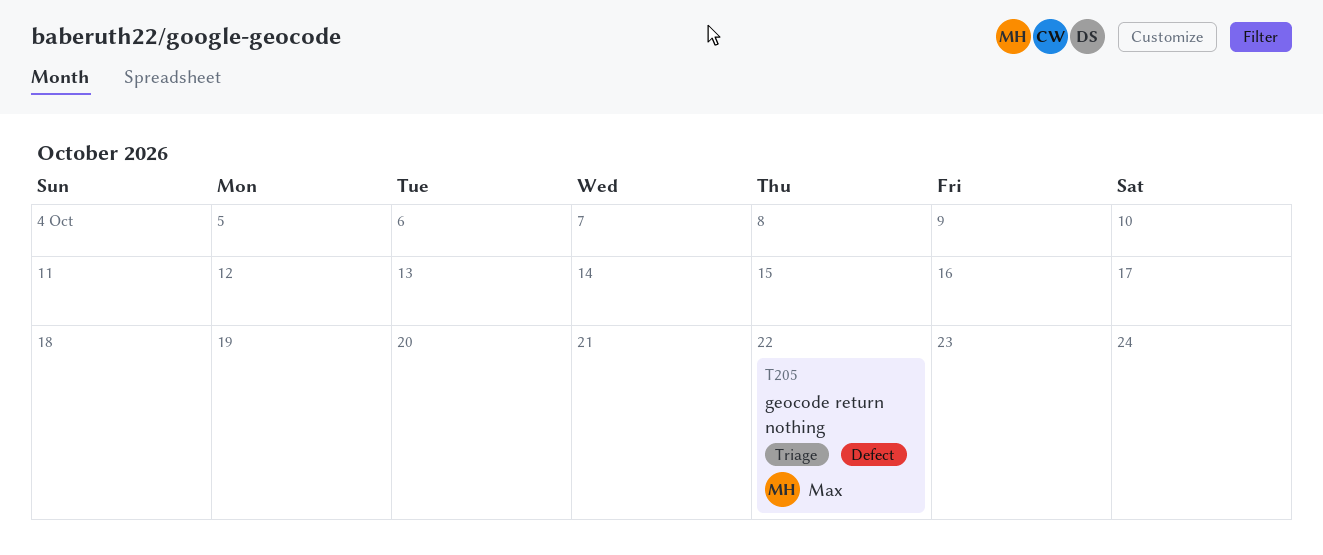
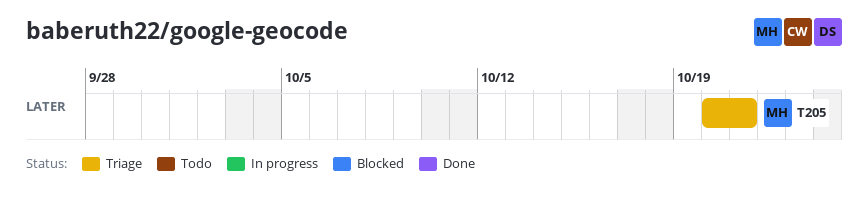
T205, due: Oct 22 -> Oct 21

